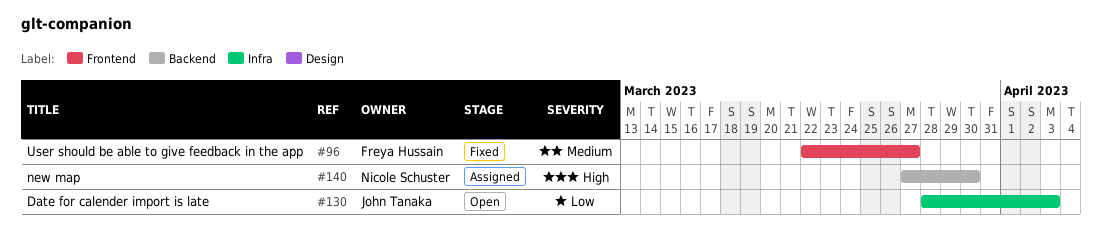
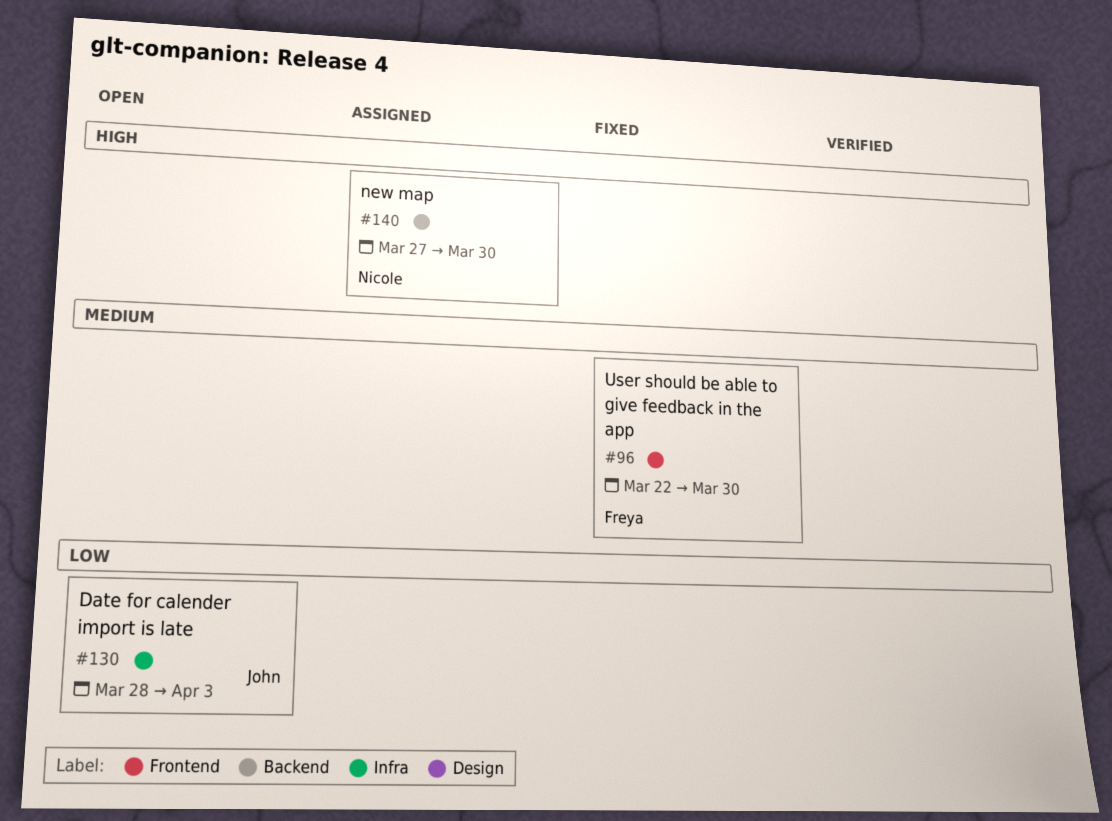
#96, due: Mar 27 -> Mar 30

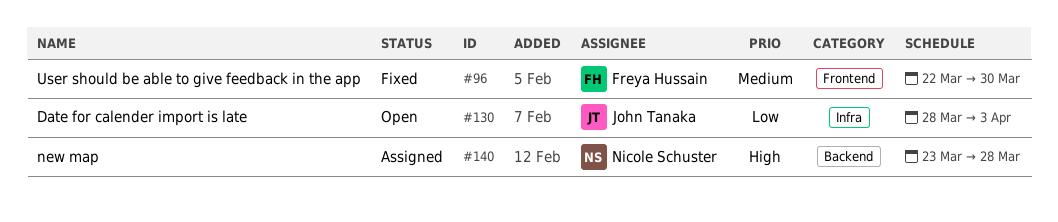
#140, start: Mar 27 -> Mar 23
#140, due: Mar 30 -> Mar 28

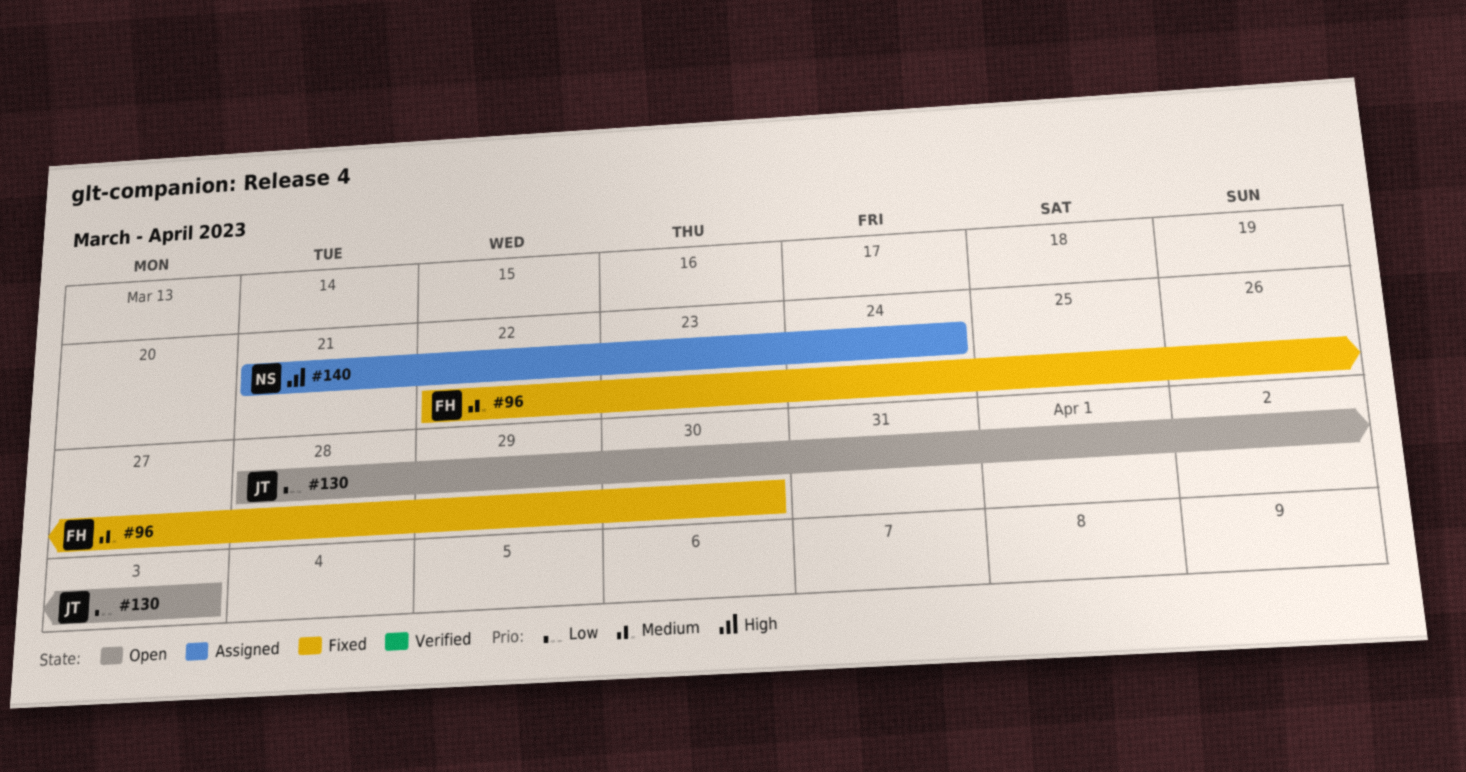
#140, start: Mar 23 -> Mar 21
#140, due: Mar 28 -> Mar 24

